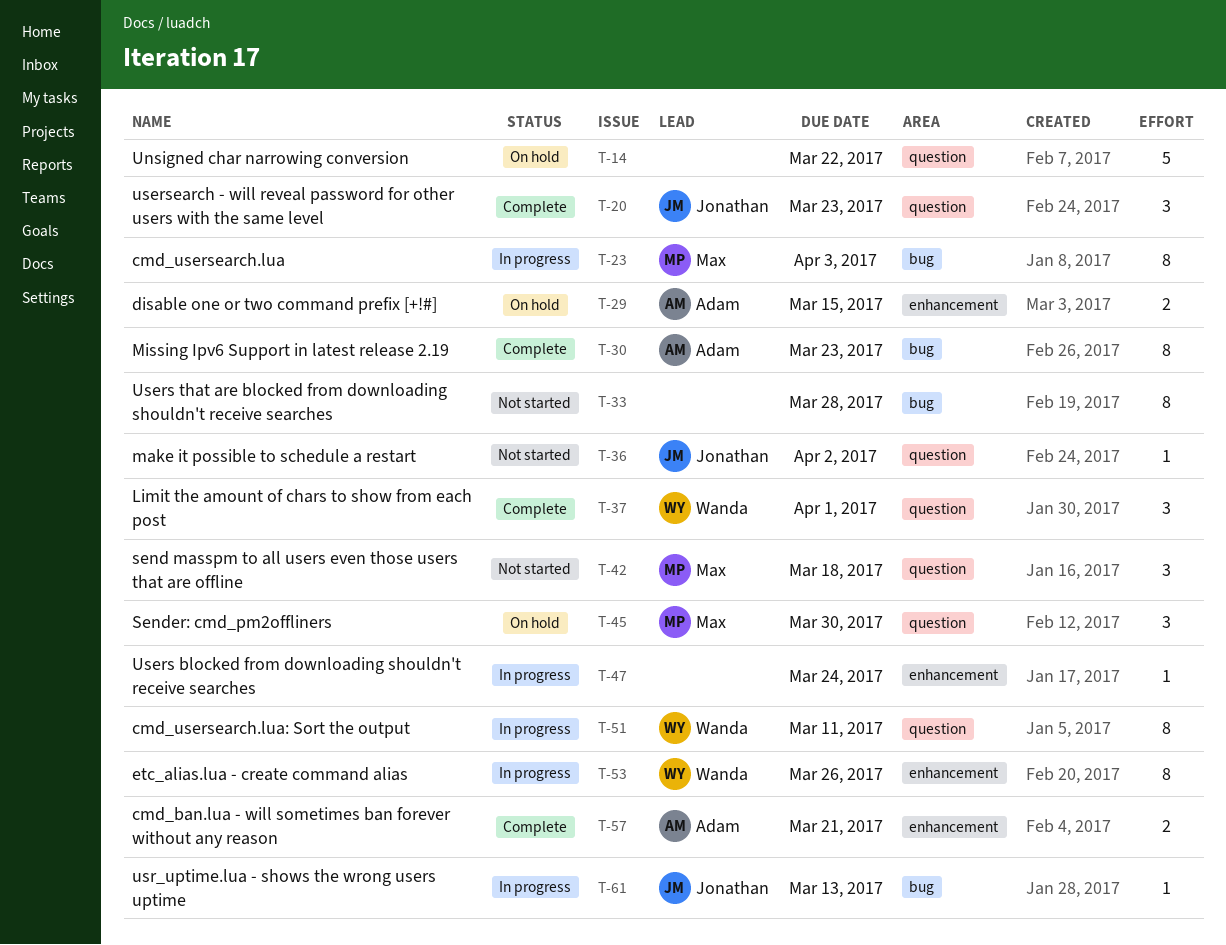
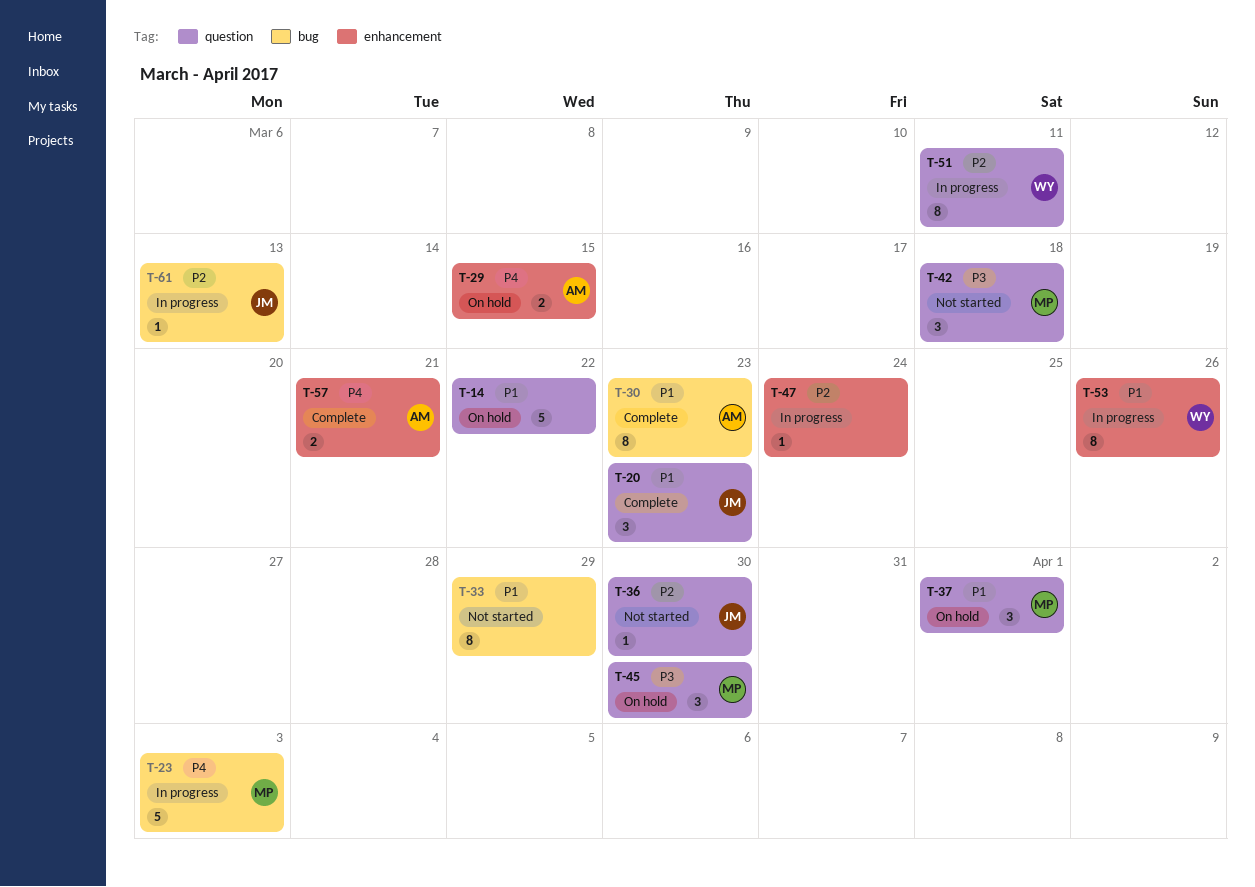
T-23, estimate: 8 -> 5
T-33, due: Mar 28 -> Mar 29
T-36, due: Apr 2 -> Mar 30
T-37, status: Complete -> On hold
T-37, owner: Wanda -> Max

